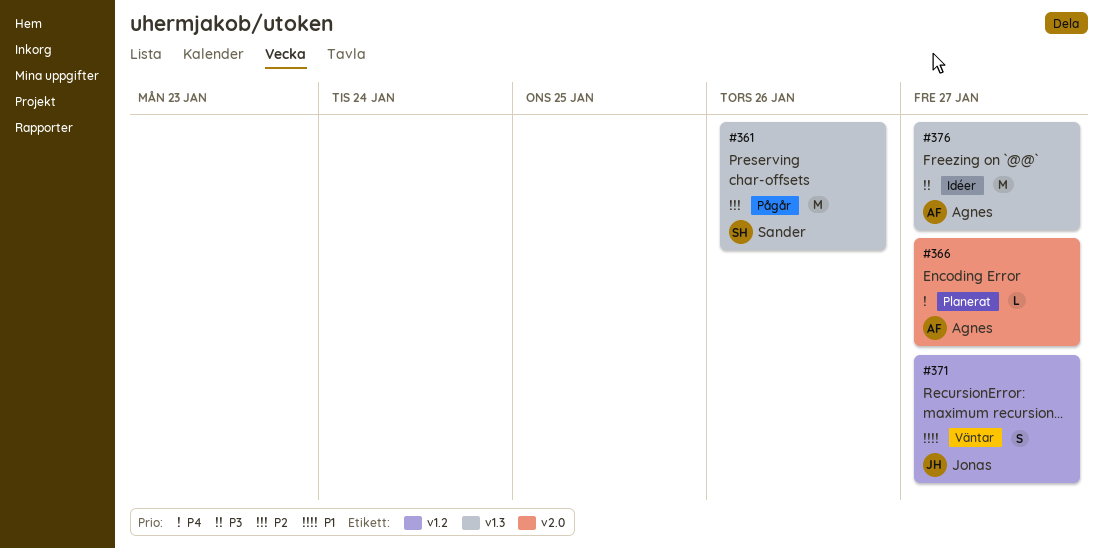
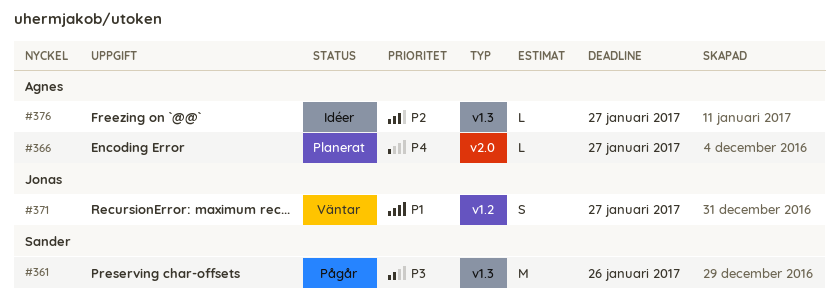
#361, priority: P2 -> P3
#376, priority: P3 -> P2
#376, estimate: M -> L

